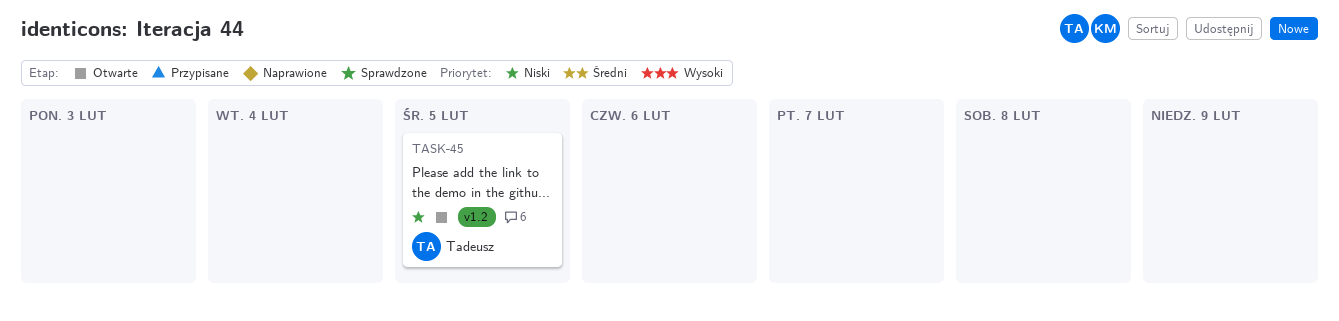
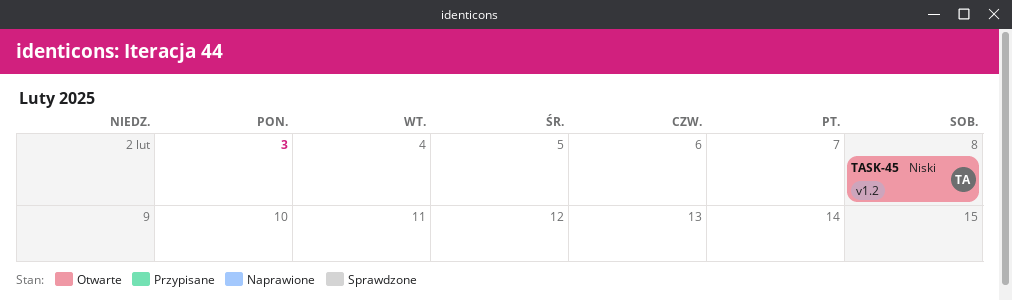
TASK-45, due: Feb 5 -> Feb 8

